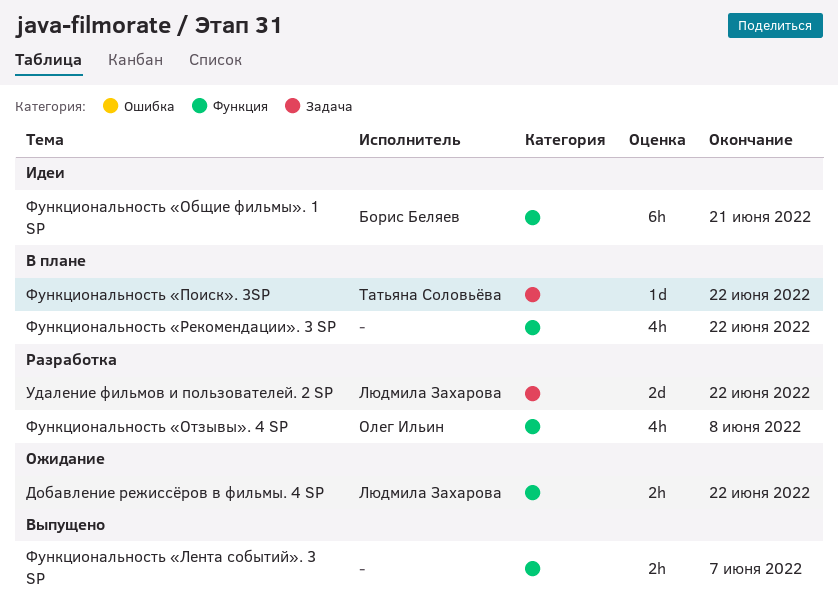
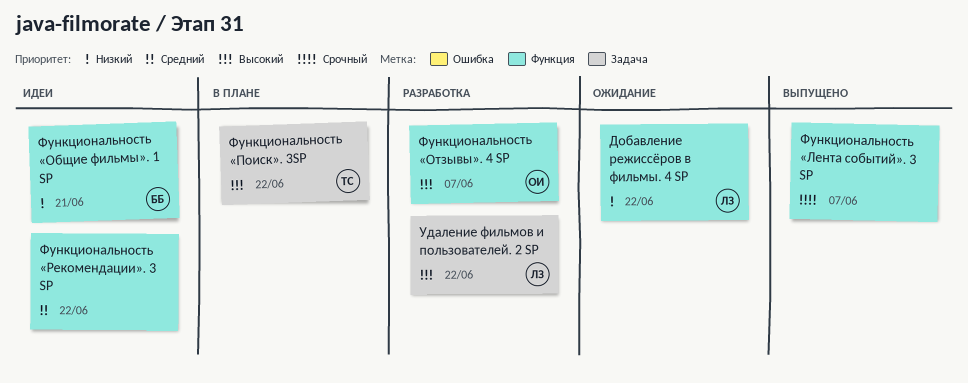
Функциональность «Отзывы». 4 SP, due: Jun 8 -> Jun 7
Функциональность «Рекомендации». 3 SP, status: В плане -> Идеи

